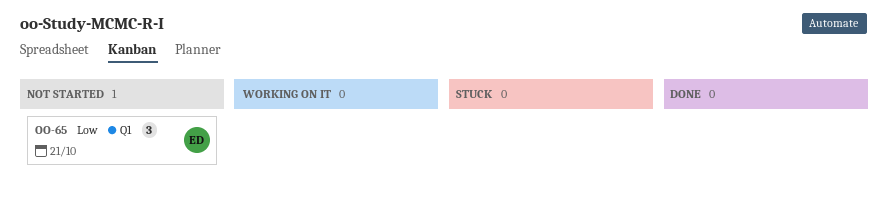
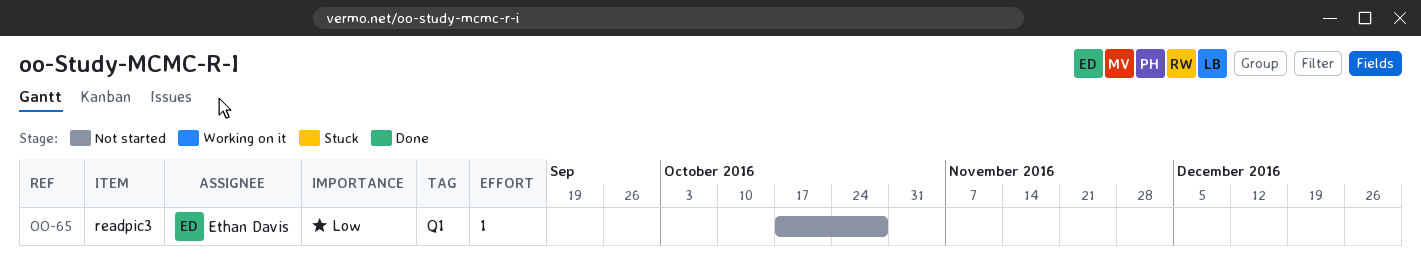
OO-65, estimate: 3 -> 1
OO-65, due: Oct 21 -> Oct 28

